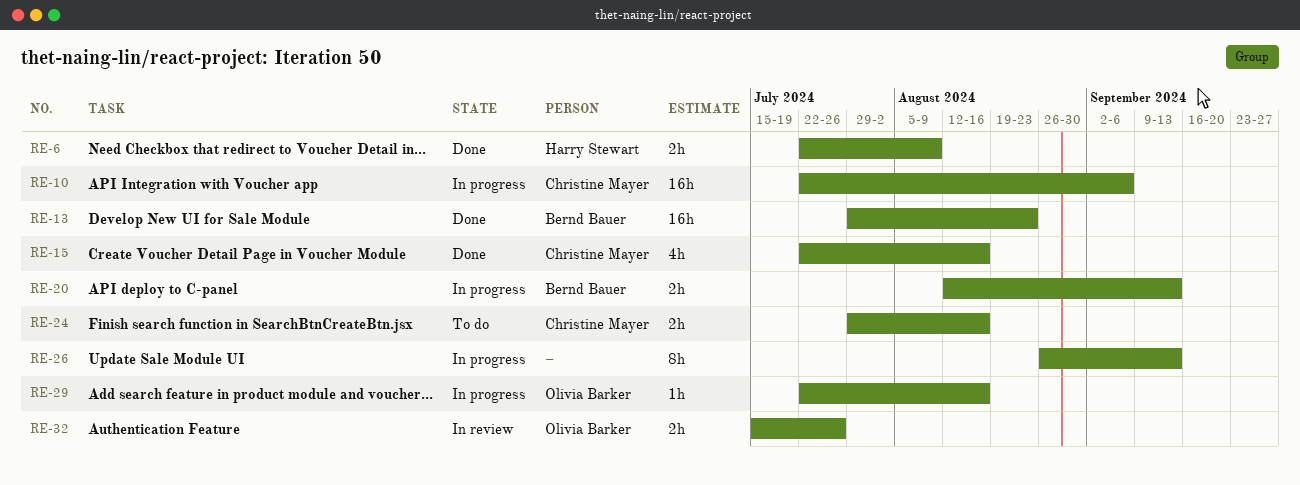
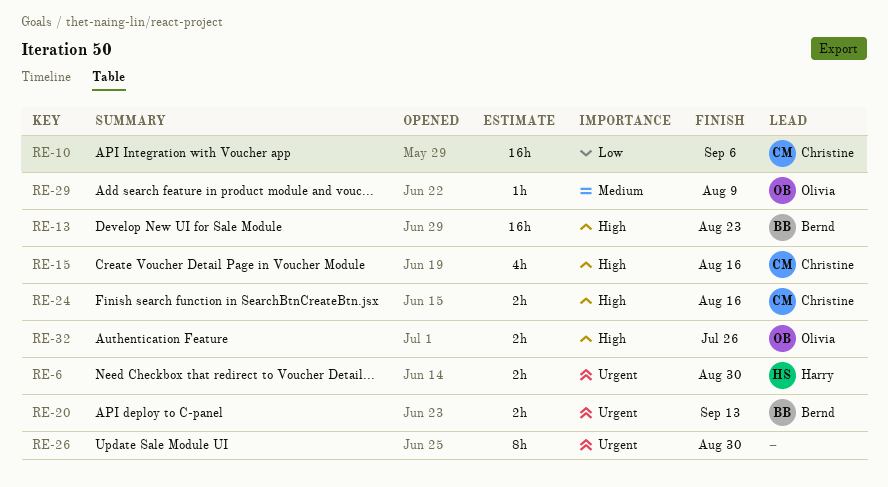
RE-6, due: Aug 9 -> Aug 30
RE-26, due: Sep 13 -> Aug 30
RE-29, due: Aug 16 -> Aug 9

